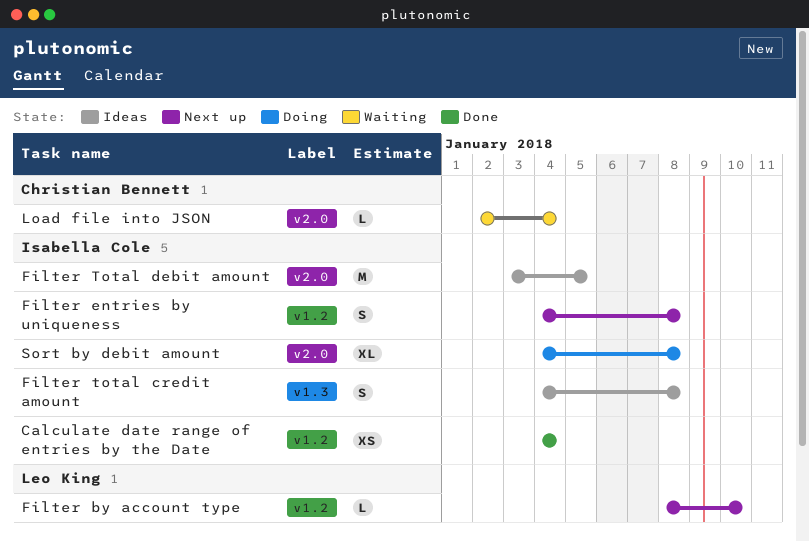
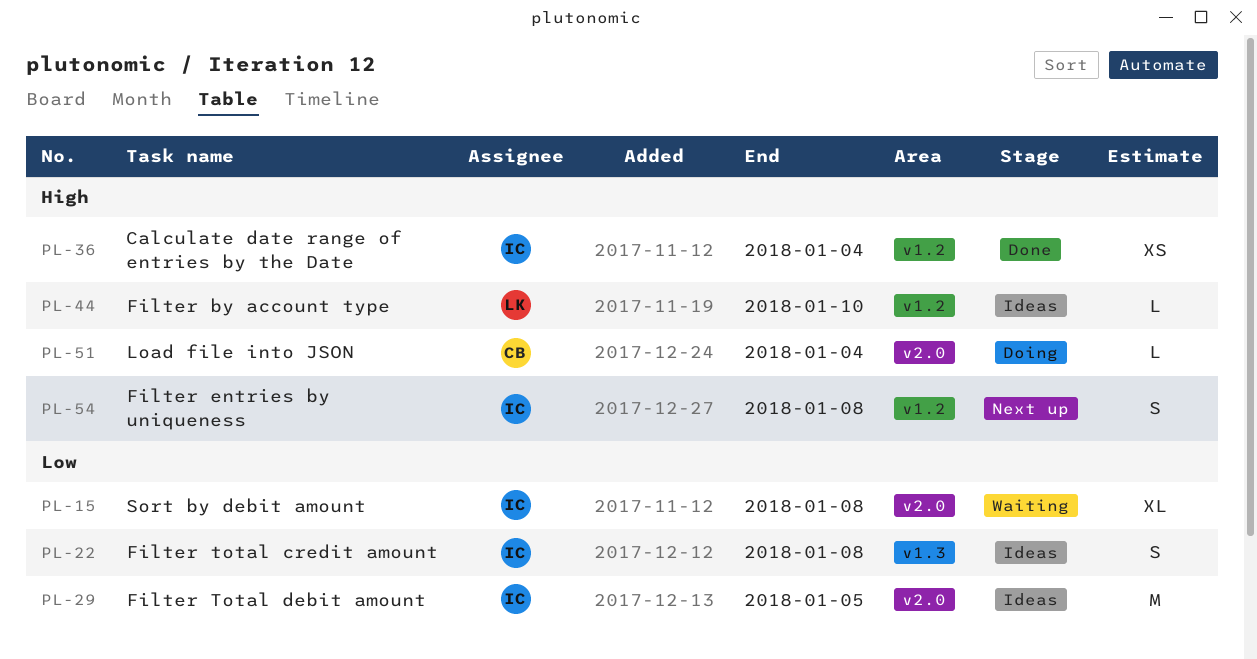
Filter by account type, status: Next up -> Ideas
Load file into JSON, status: Waiting -> Doing
Sort by debit amount, status: Doing -> Waiting

